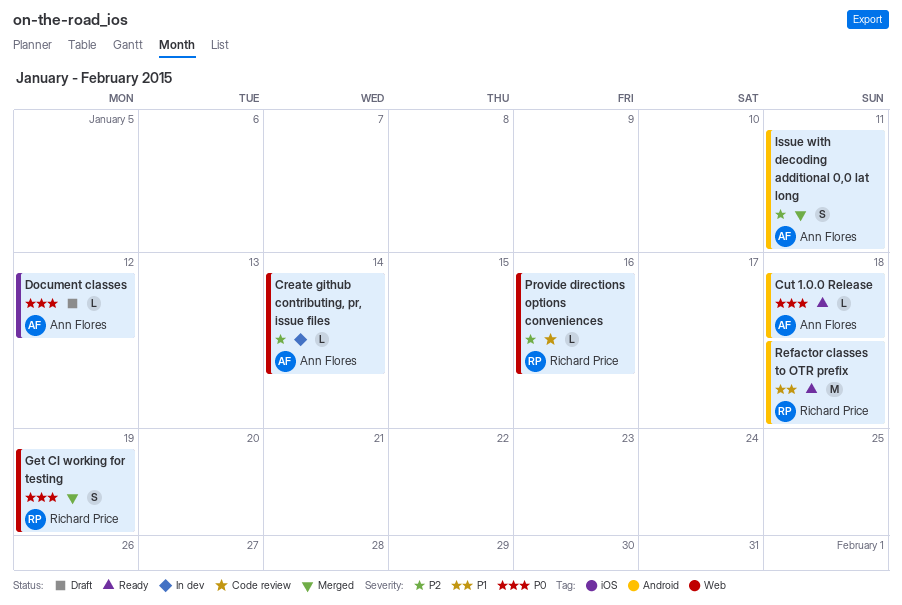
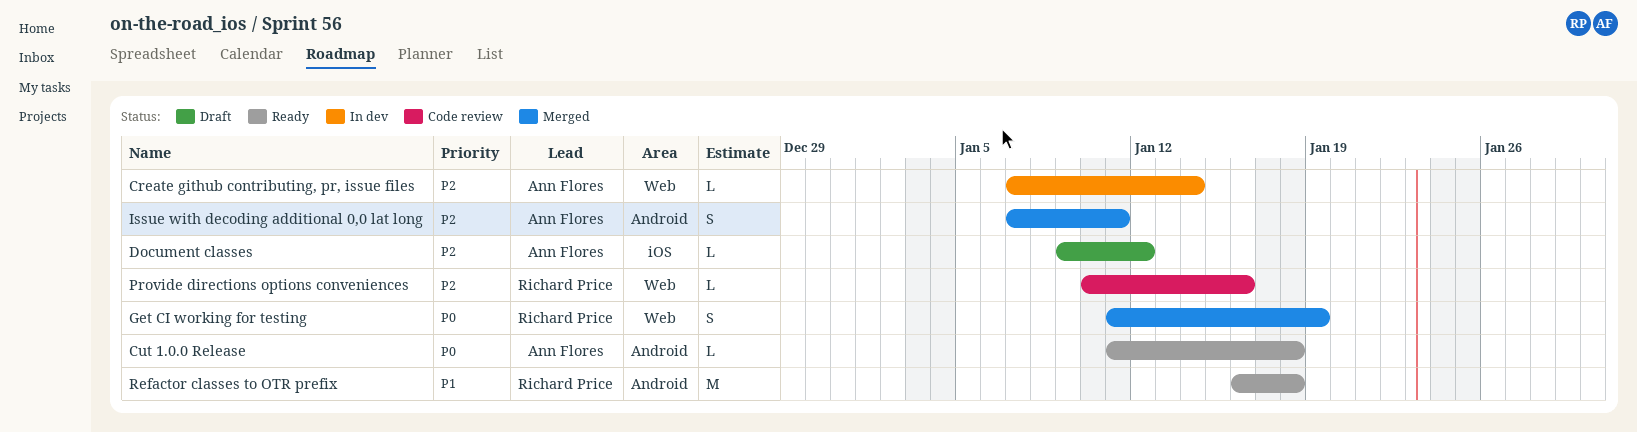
Document classes, priority: P0 -> P2

